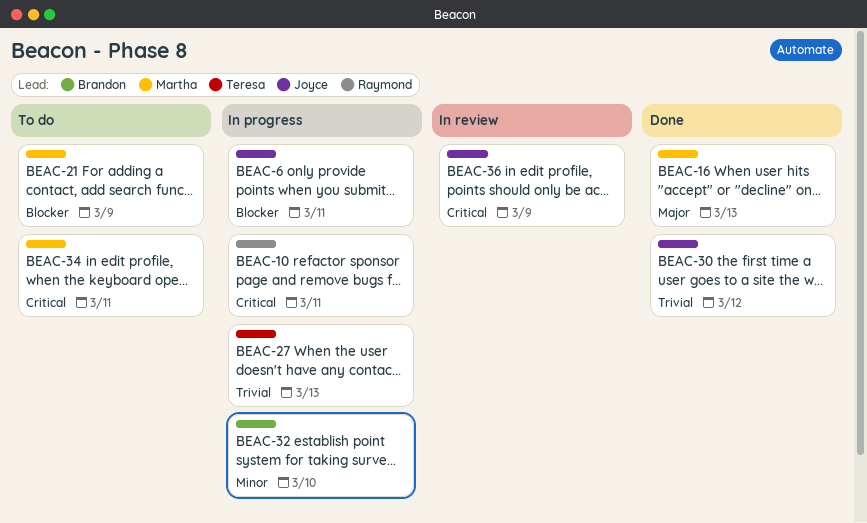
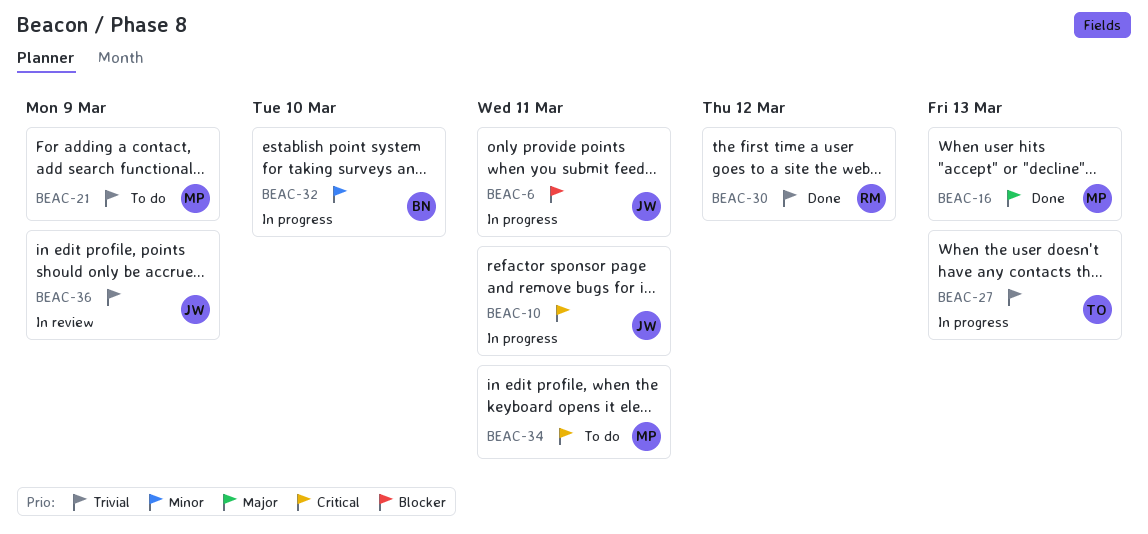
BEAC-10, owner: Raymond -> Joyce
BEAC-21, priority: Blocker -> Trivial
BEAC-30, owner: Joyce -> Raymond
BEAC-36, priority: Critical -> Trivial

